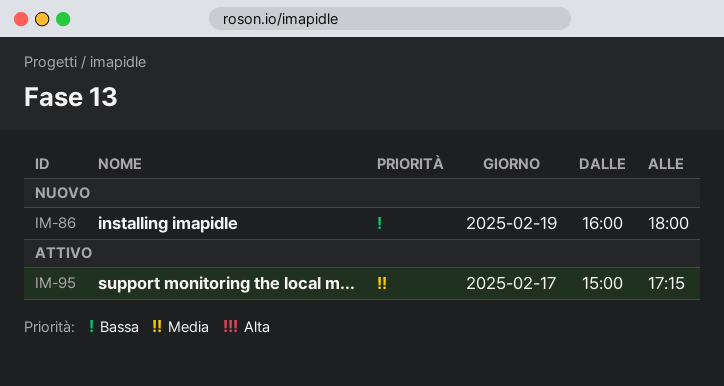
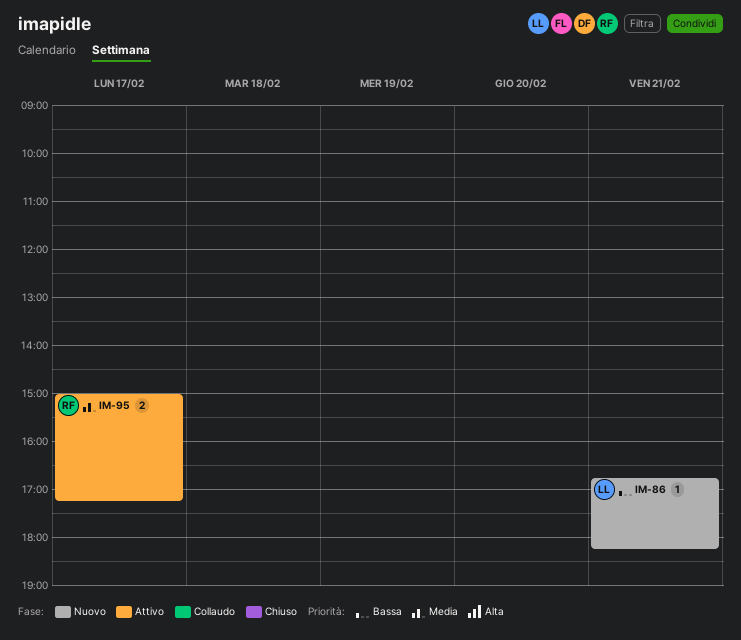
IM-86, day: Feb 19 -> Feb 21
IM-86, begins: 16:00 -> 16:45
IM-86, ends: 18:00 -> 18:15

